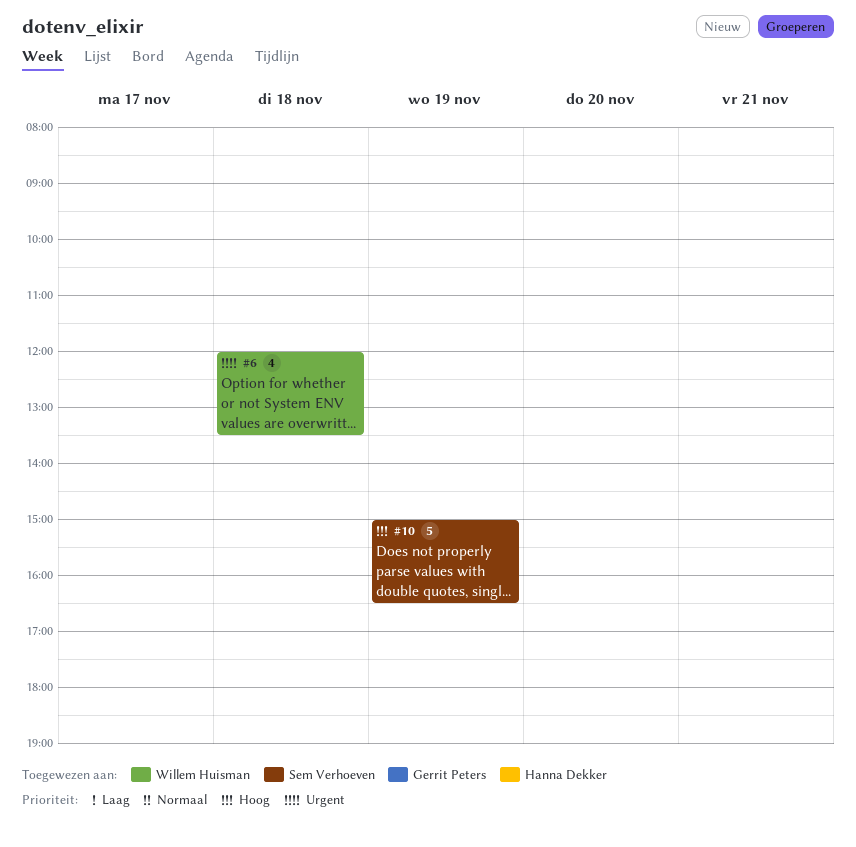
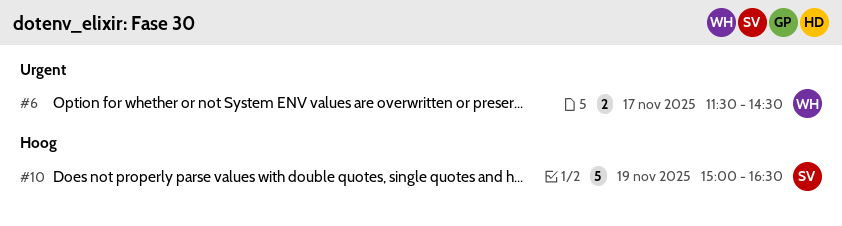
#6, estimate: 4 -> 2
#6, day: Nov 18 -> Nov 17
#6, begins: 12:00 -> 11:30
#6, ends: 13:30 -> 14:30

